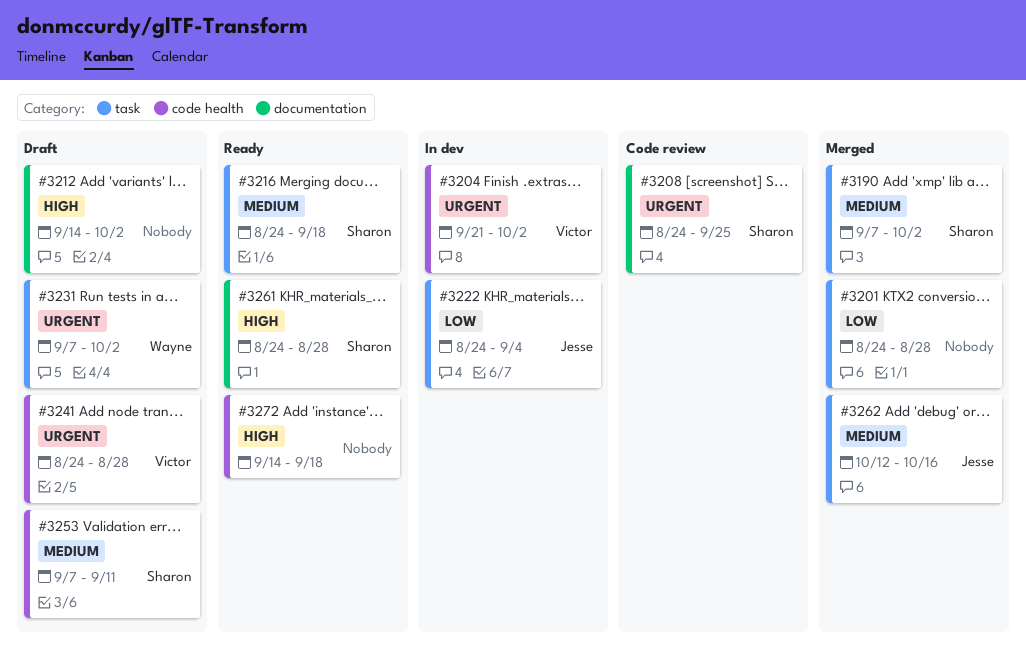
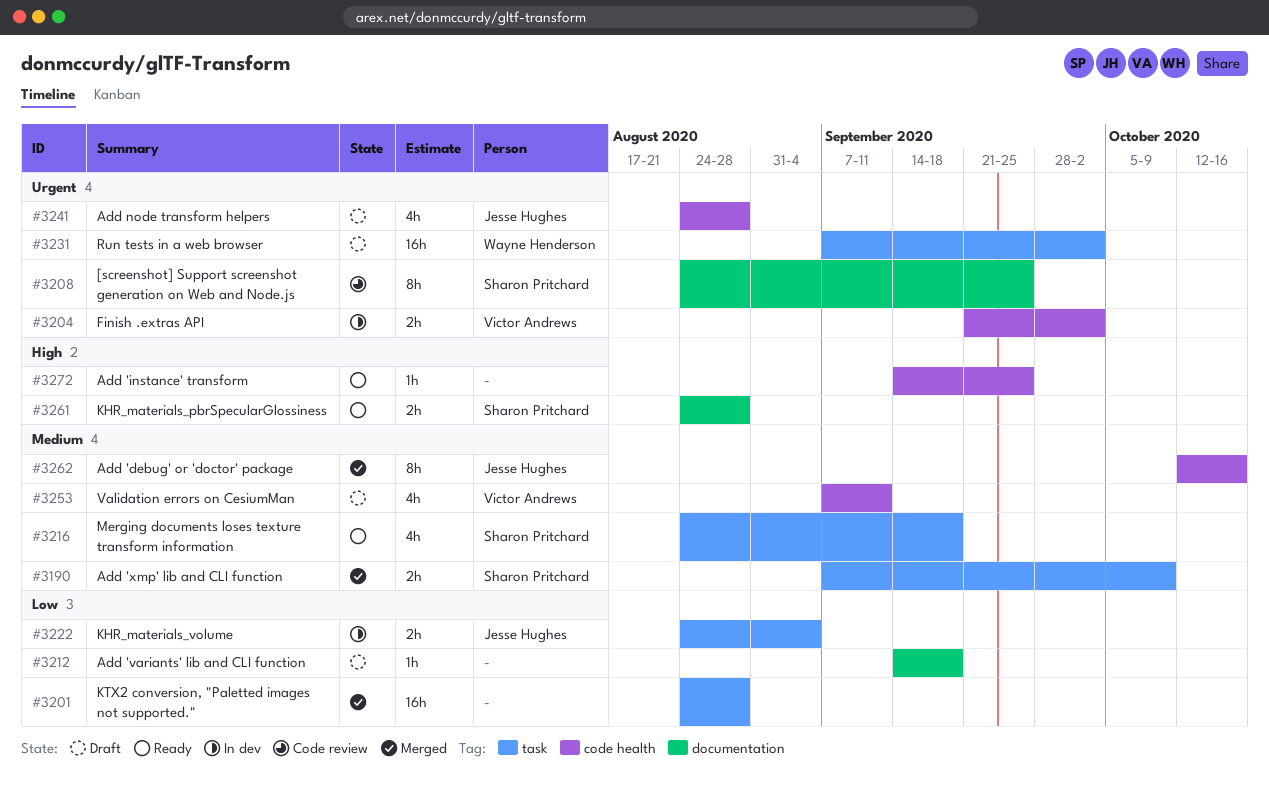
#3190, due: Oct 2 -> Oct 9
#3212, priority: High -> Low
#3212, due: Oct 2 -> Sep 18
#3241, owner: Victor Andrews -> Jesse Hughes
#3253, owner: Sharon Pritchard -> Victor Andrews
#3262, label: task -> code health
#3272, due: Sep 18 -> Sep 25

